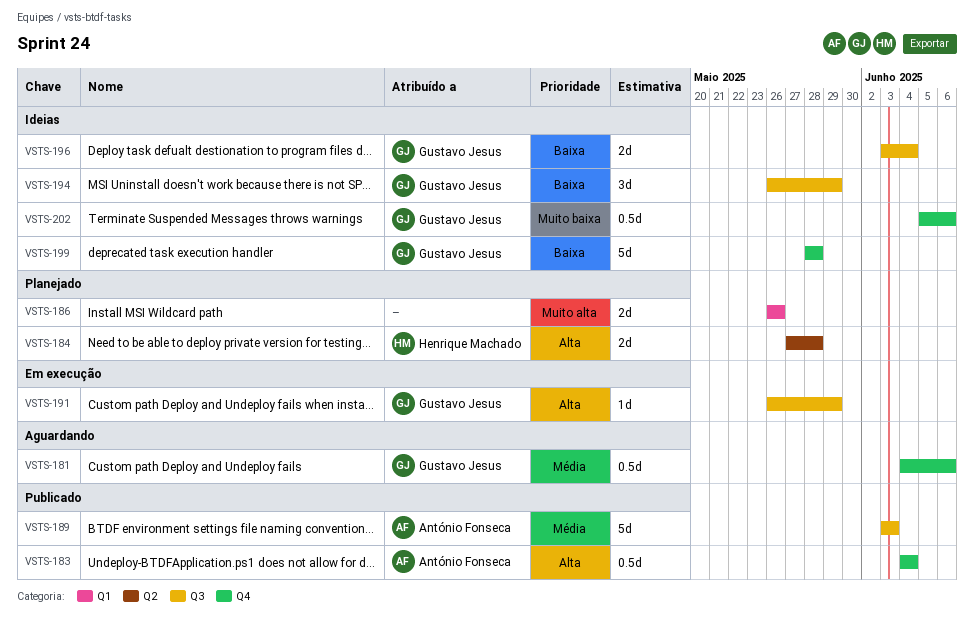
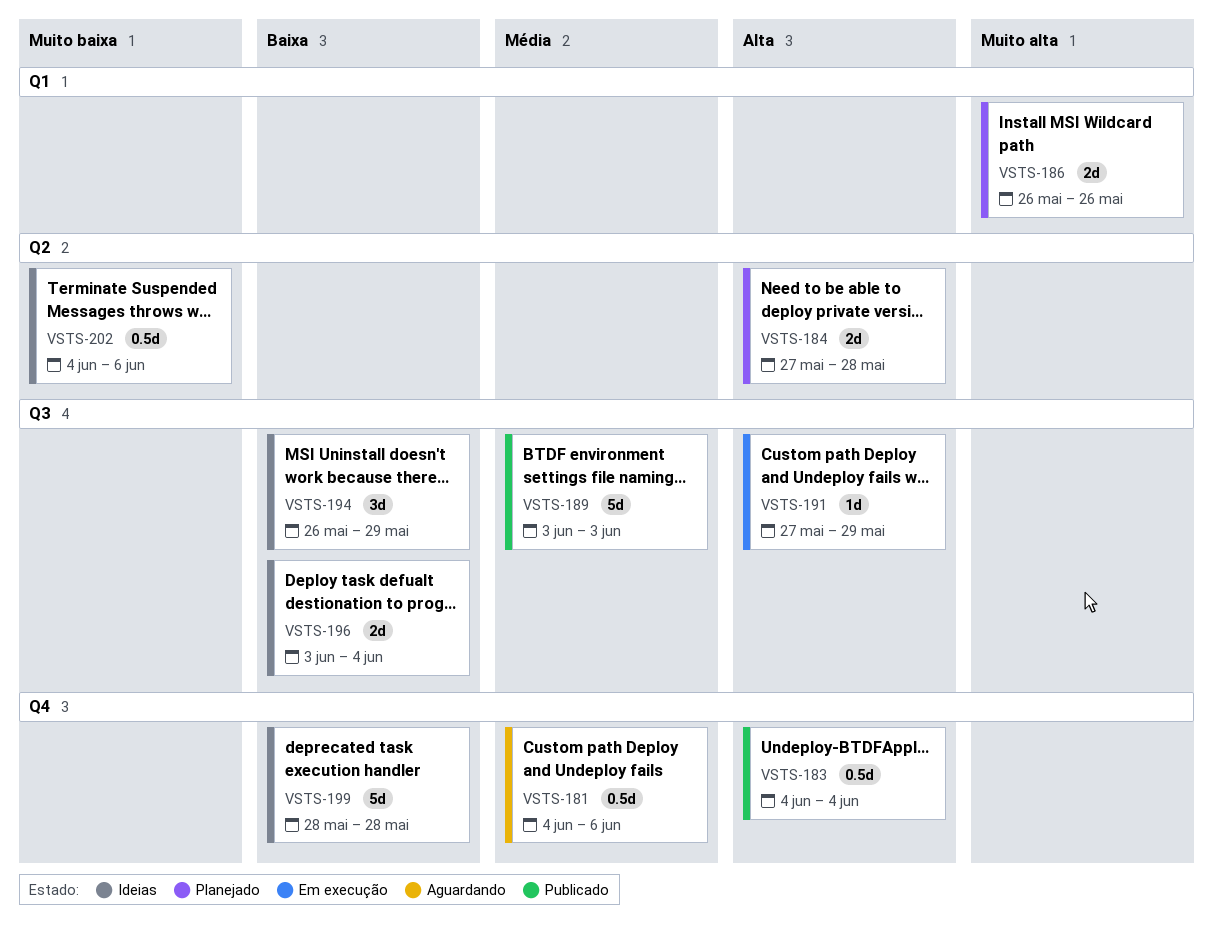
VSTS-191, start: May 26 -> May 27
VSTS-202, label: Q4 -> Q2
VSTS-202, start: Jun 5 -> Jun 4

